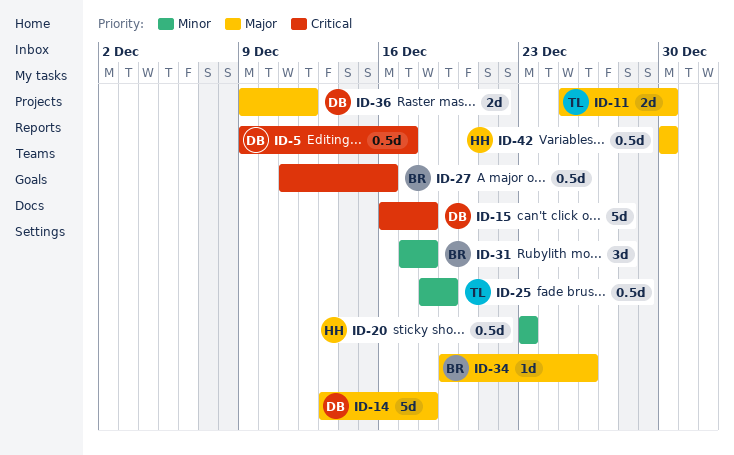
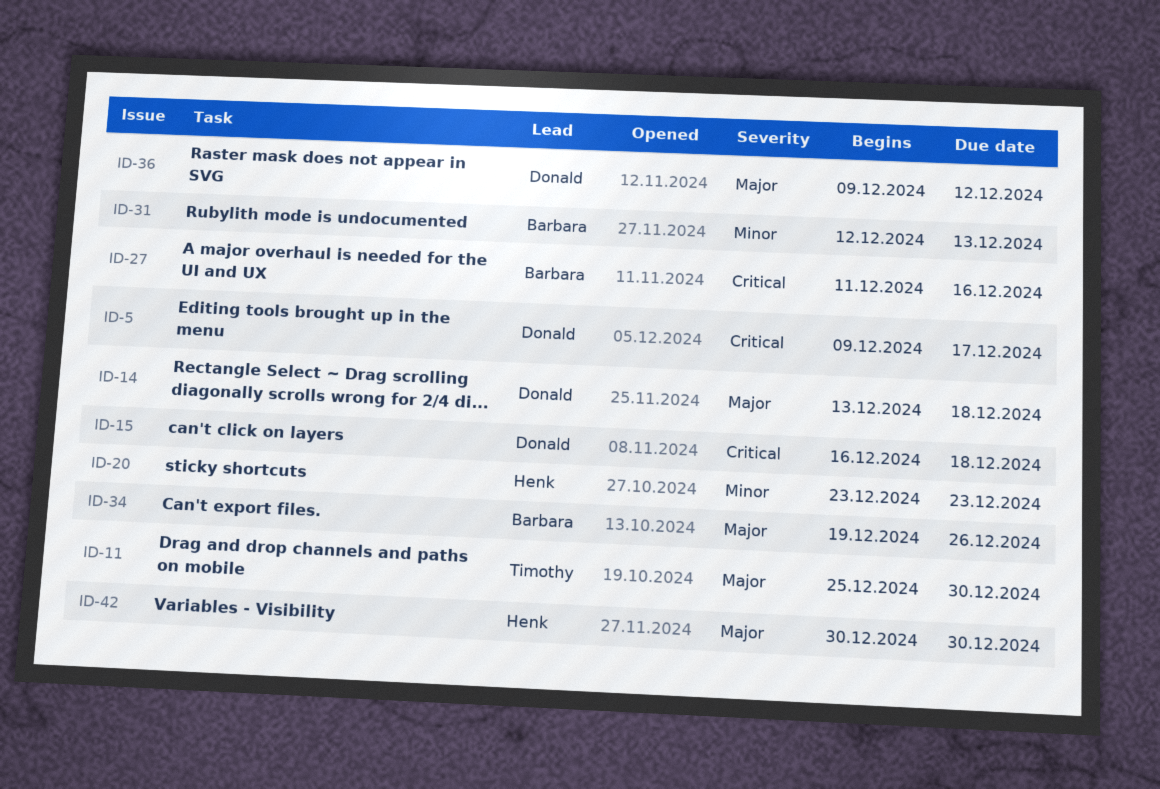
ID-25: present -> none
ID-31, start: Dec 17 -> Dec 12
ID-31, due: Dec 18 -> Dec 13

